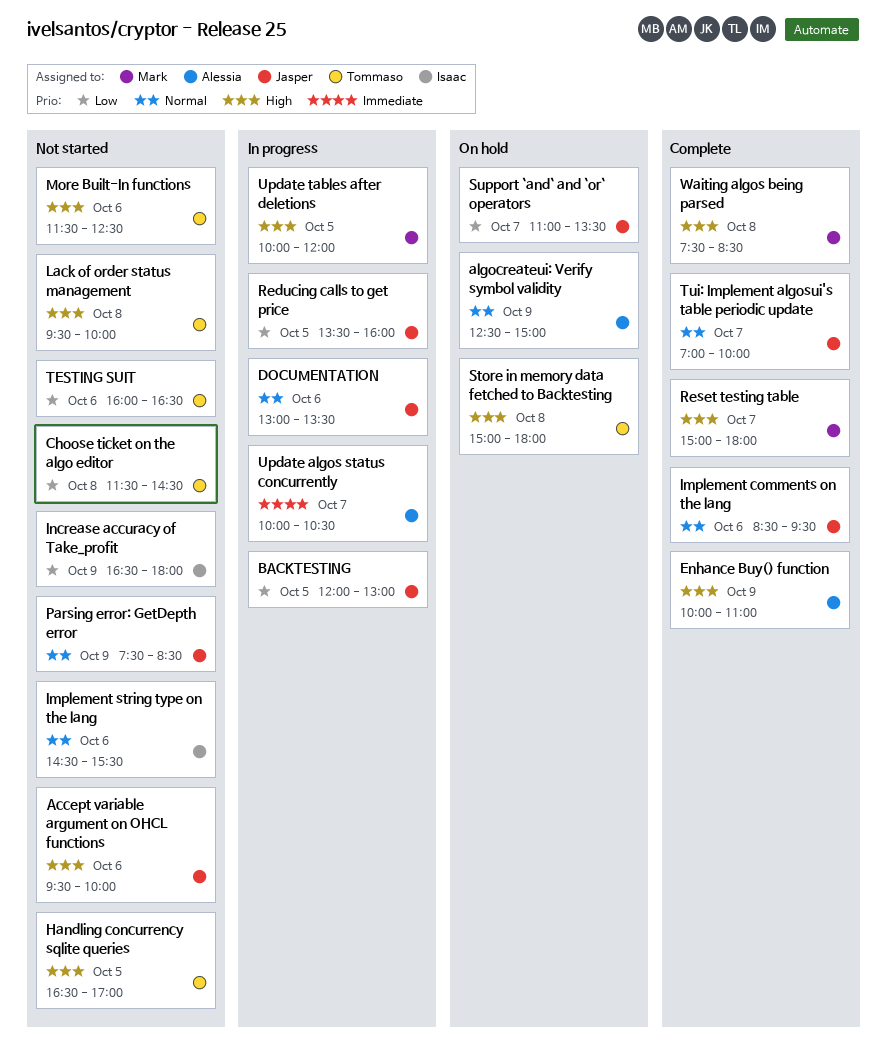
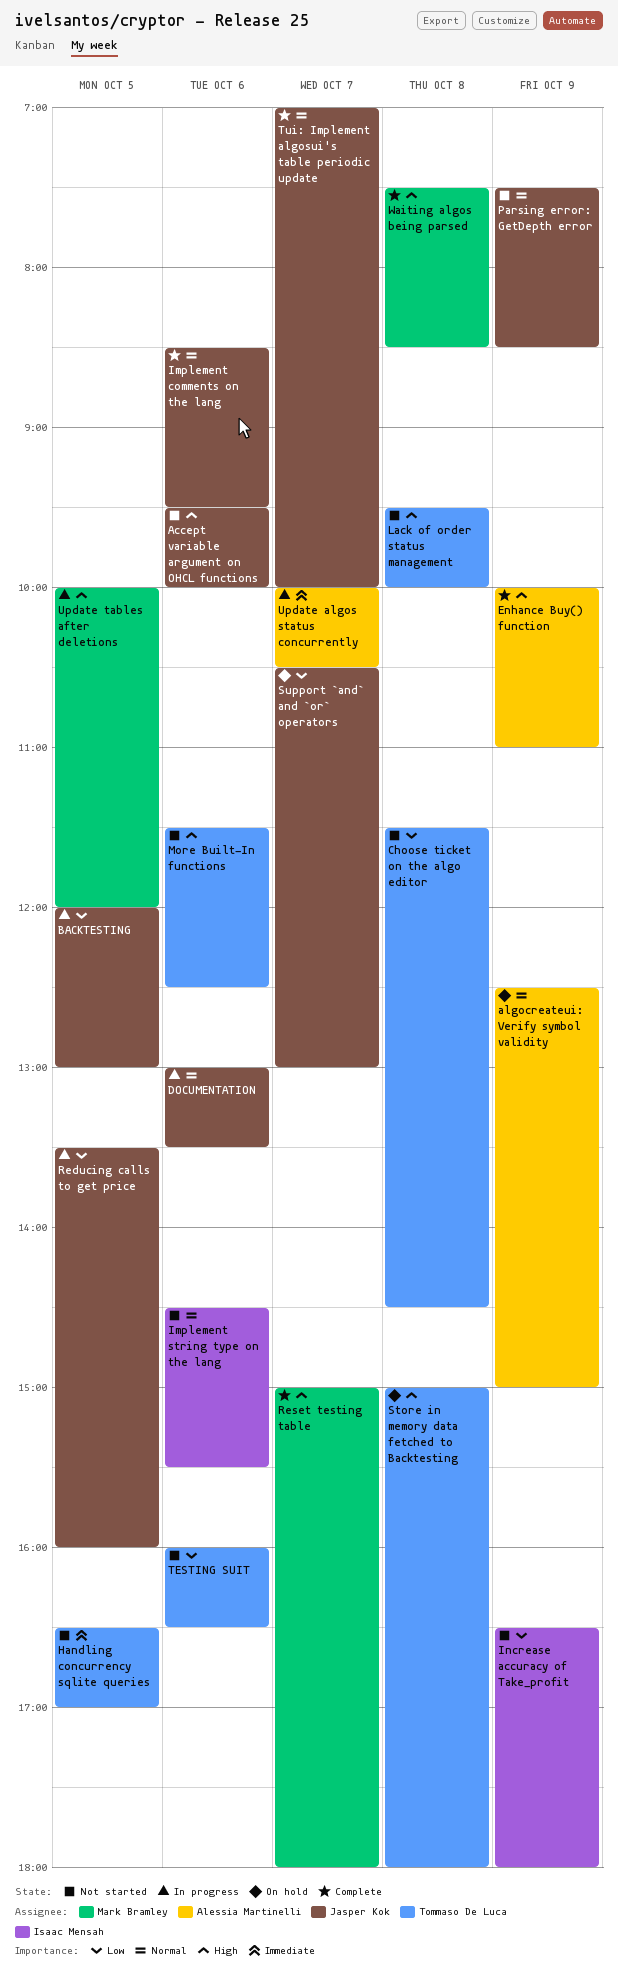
Handling concurrency sqlite queries, priority: High -> Immediate
Support `and` and `or` operators, begins: 11:00 -> 10:30
Support `and` and `or` operators, ends: 13:30 -> 13:00

